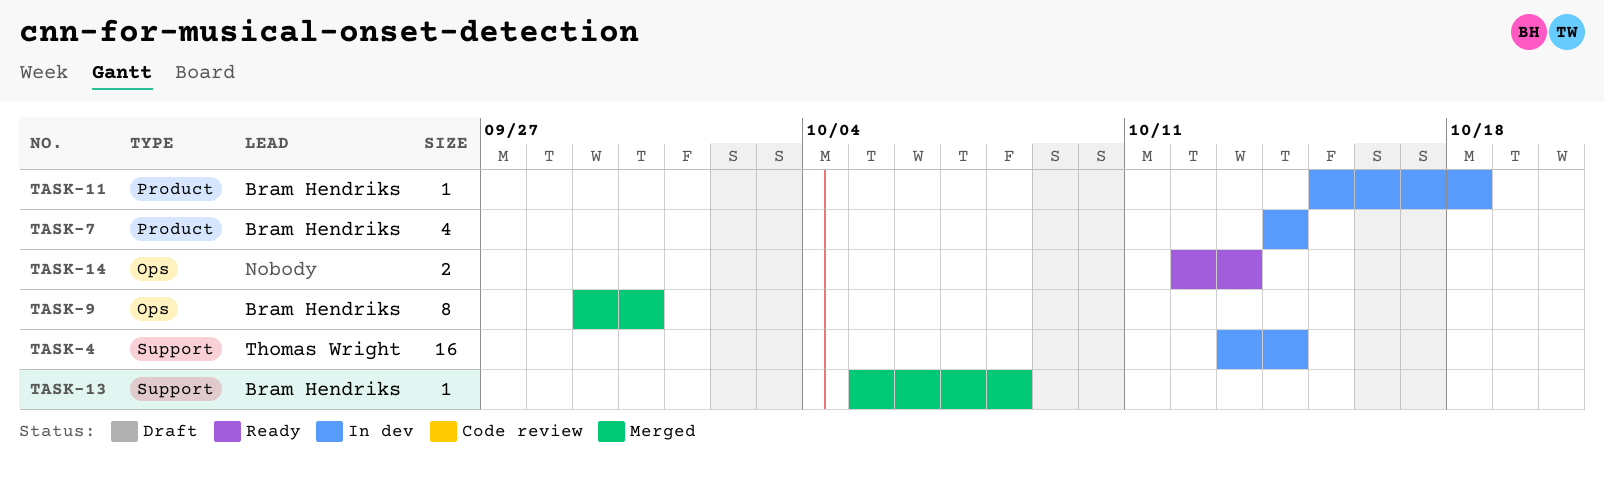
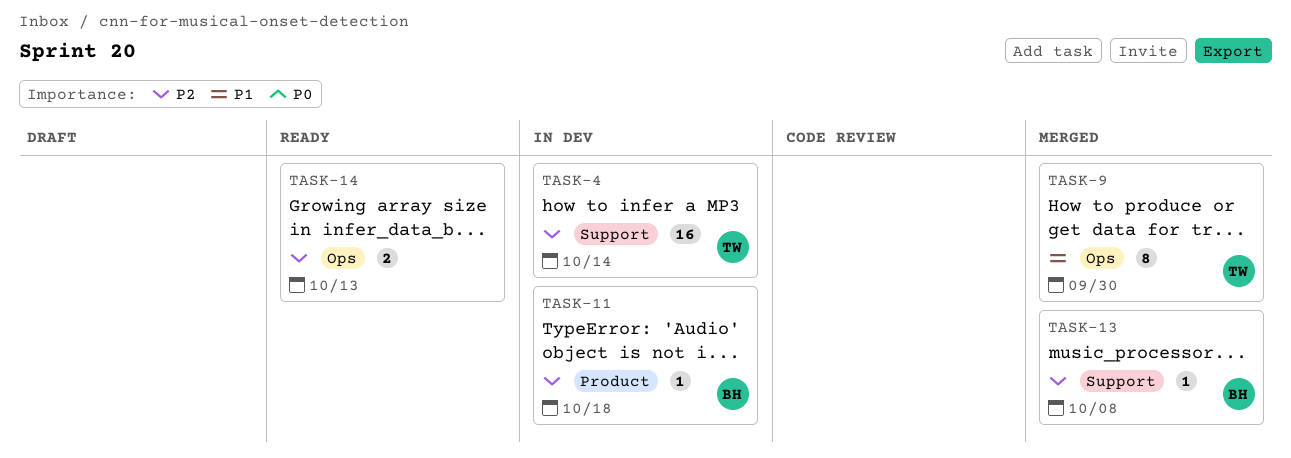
TASK-7: present -> none
TASK-9, owner: Bram Hendriks -> Thomas Wright

